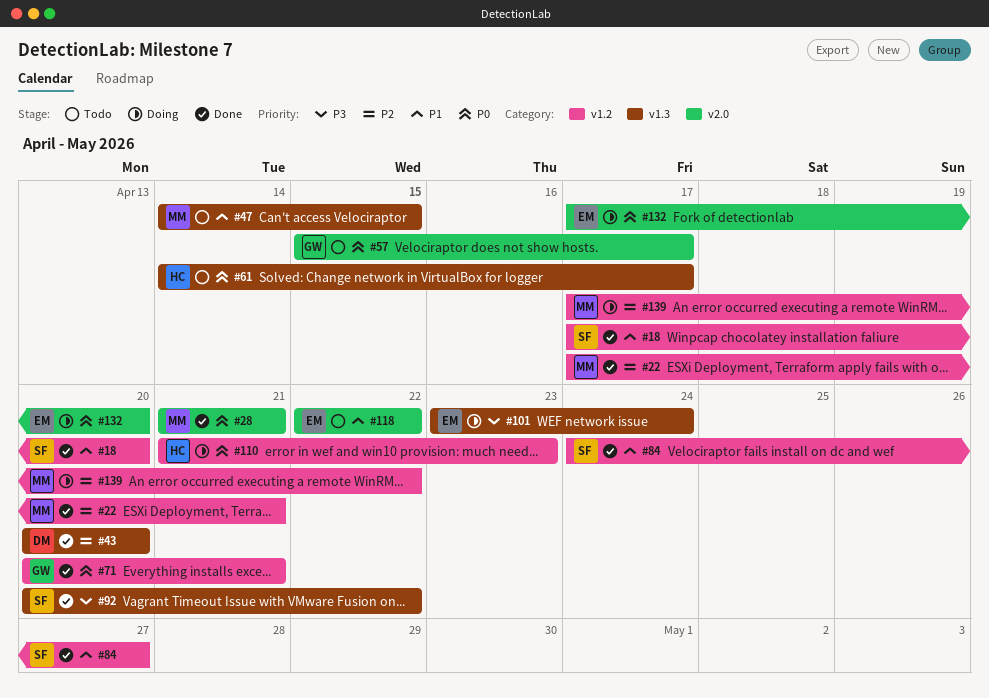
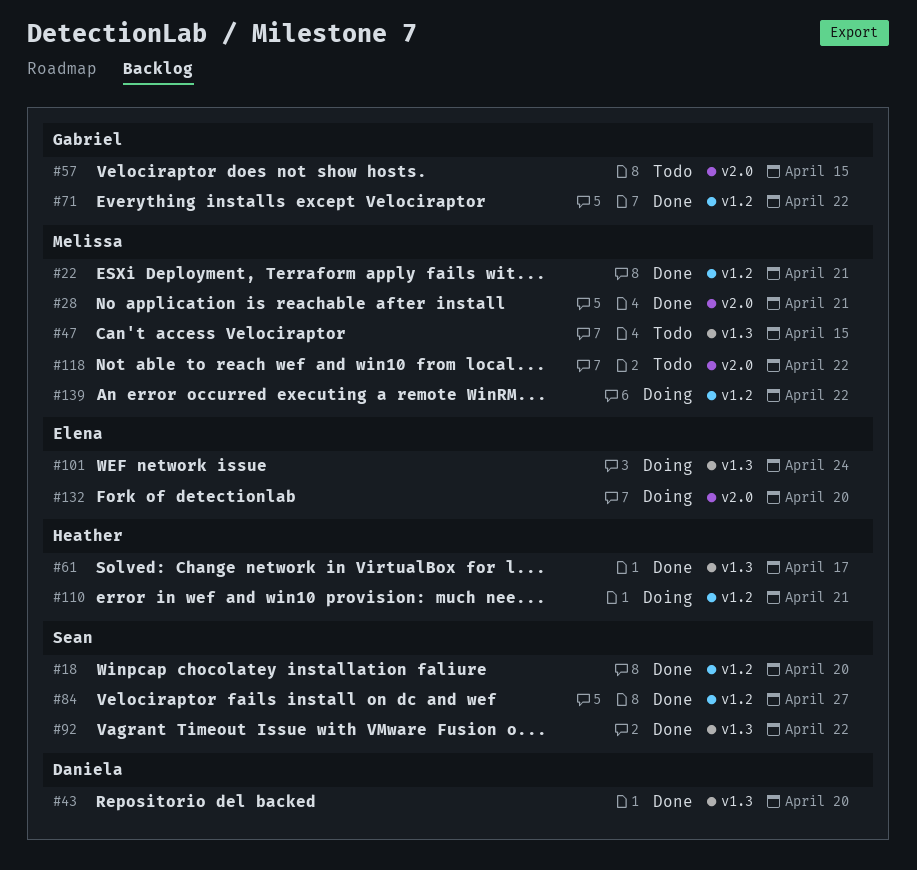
#57, due: Apr 17 -> Apr 15
#61, status: Todo -> Done
#71, due: Apr 21 -> Apr 22
#110, due: Apr 23 -> Apr 21
#118, owner: Elena -> Melissa

